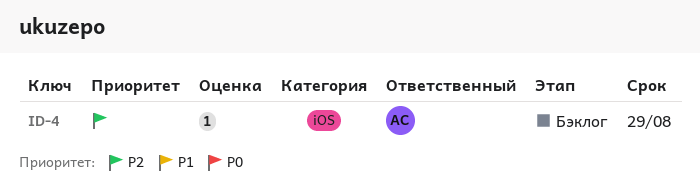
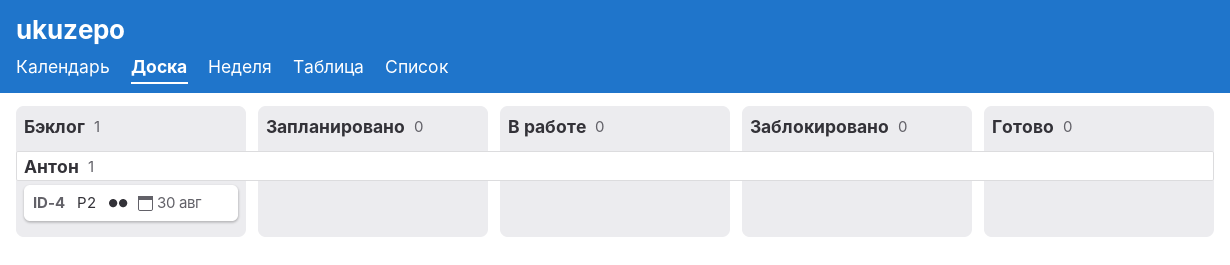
ID-4, estimate: 1 -> 2
ID-4, due: Aug 29 -> Aug 30

